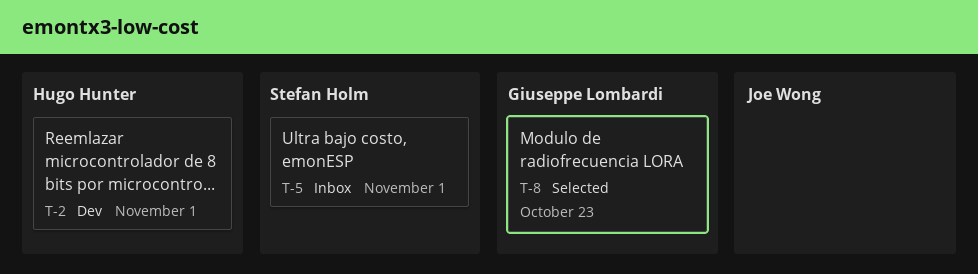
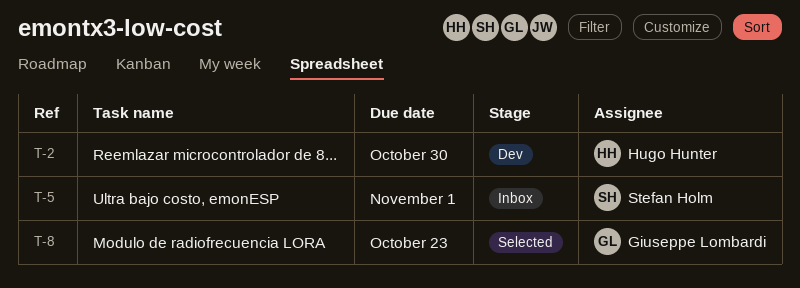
T-2, due: Nov 1 -> Oct 30

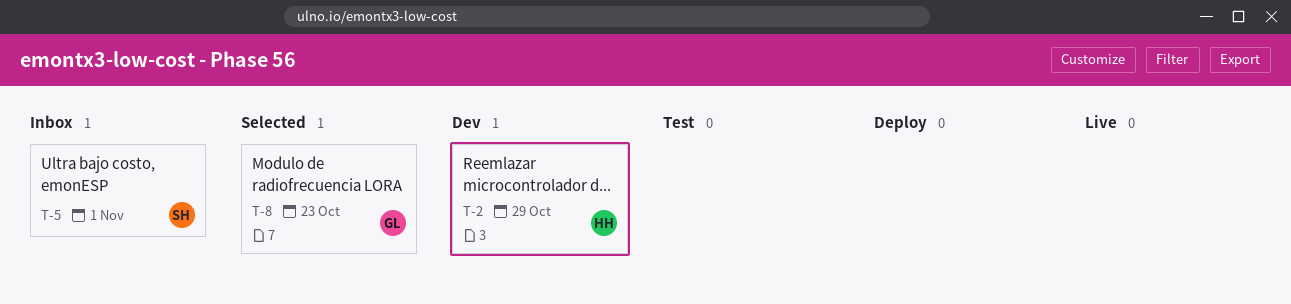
T-2, due: Oct 30 -> Oct 29

